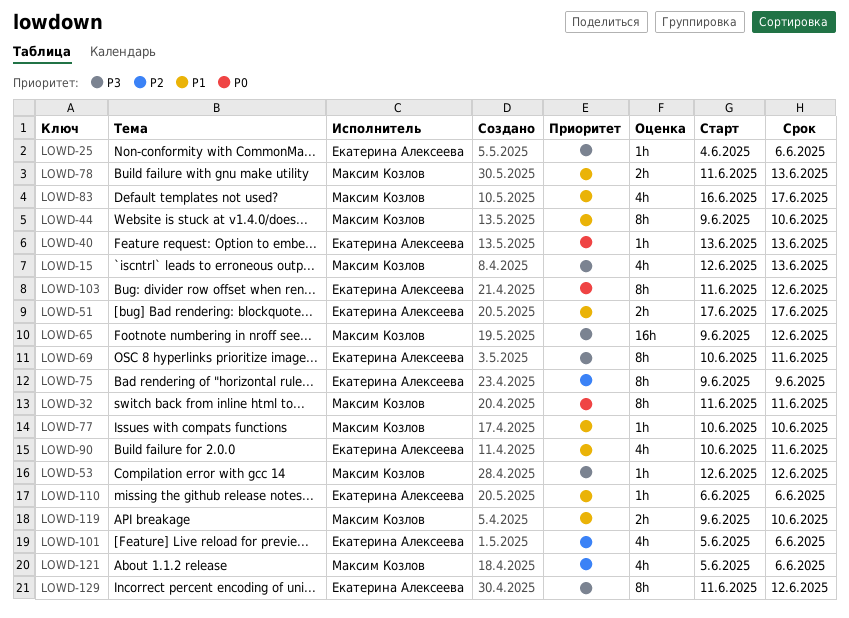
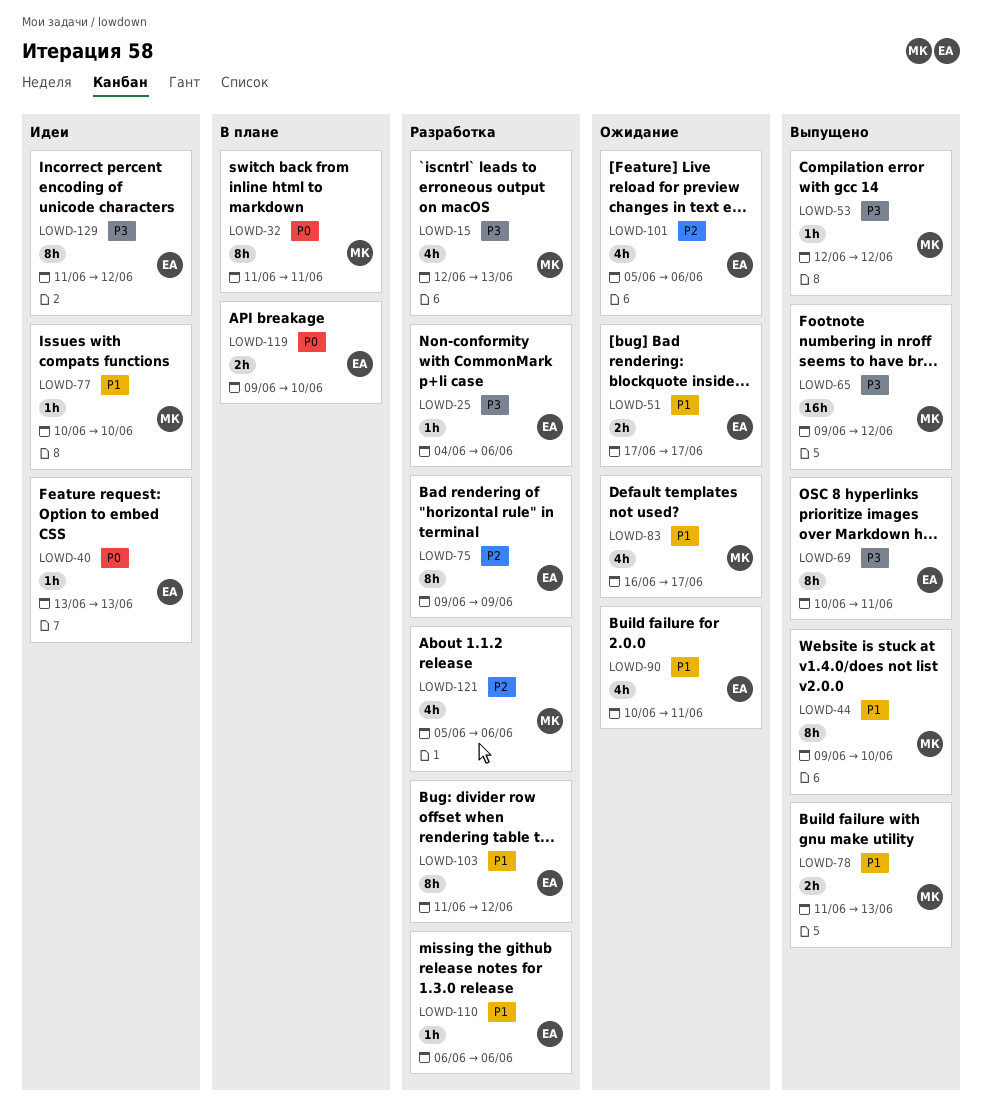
LOWD-103, priority: P0 -> P1
LOWD-119, owner: Максим Козлов -> Екатерина Алексеева
LOWD-119, priority: P1 -> P0

